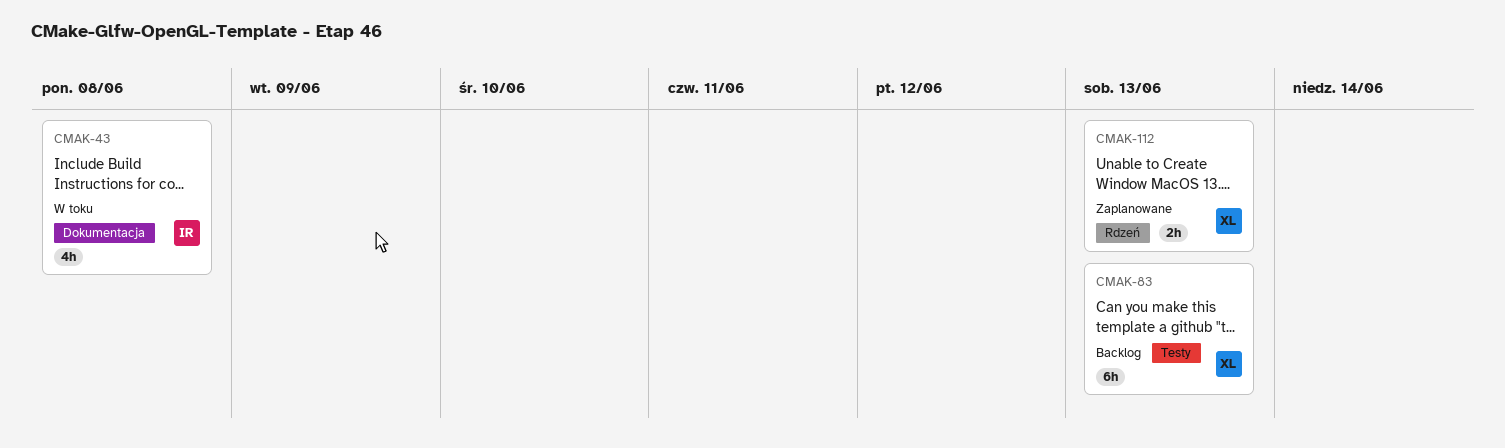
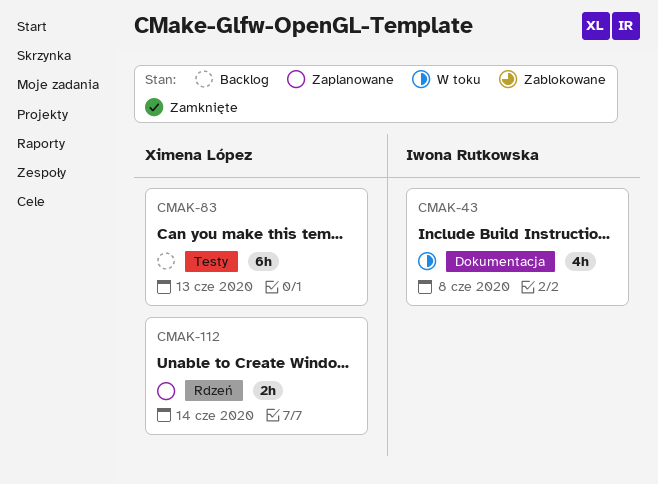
CMAK-112, due: Jun 13 -> Jun 14

